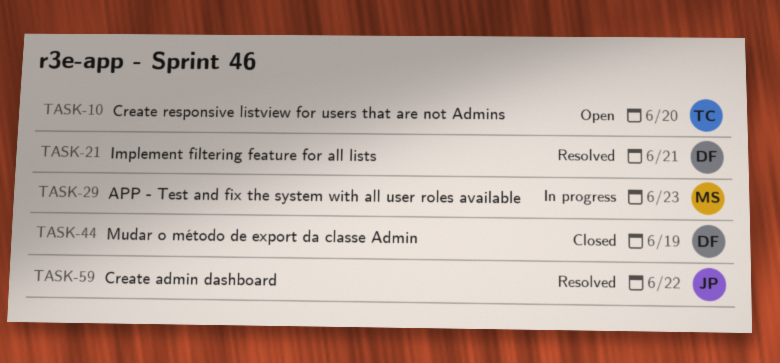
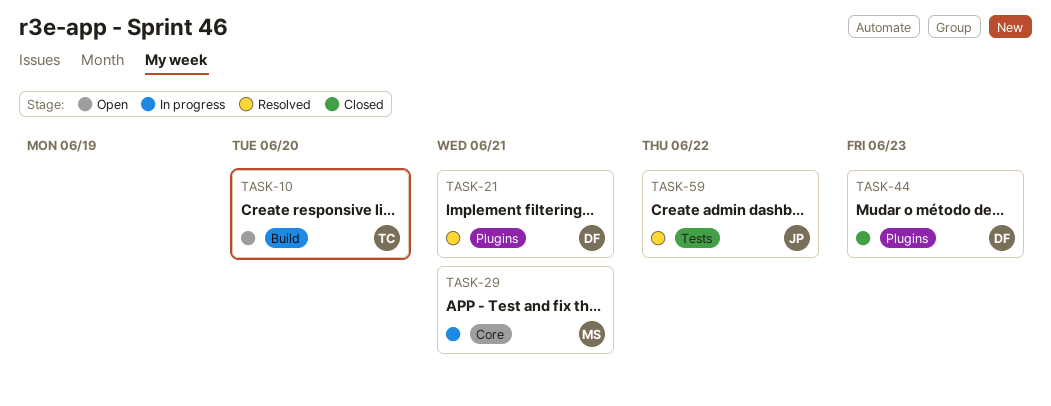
TASK-29, due: Jun 23 -> Jun 21
TASK-44, due: Jun 19 -> Jun 23

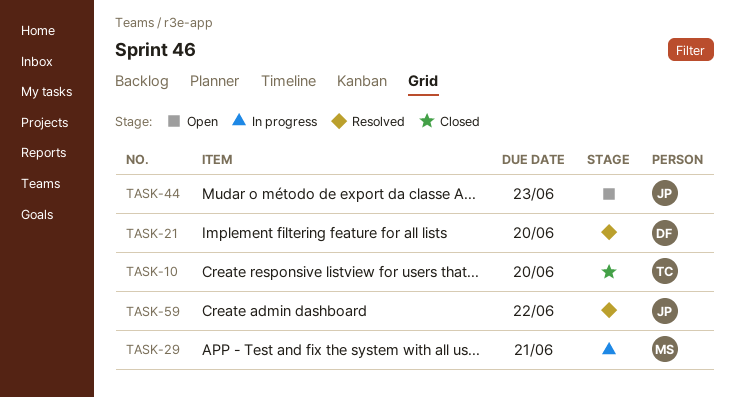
TASK-10, status: Open -> Closed
TASK-21, due: Jun 21 -> Jun 20
TASK-44, status: Closed -> Open
TASK-44, owner: DF -> JP

